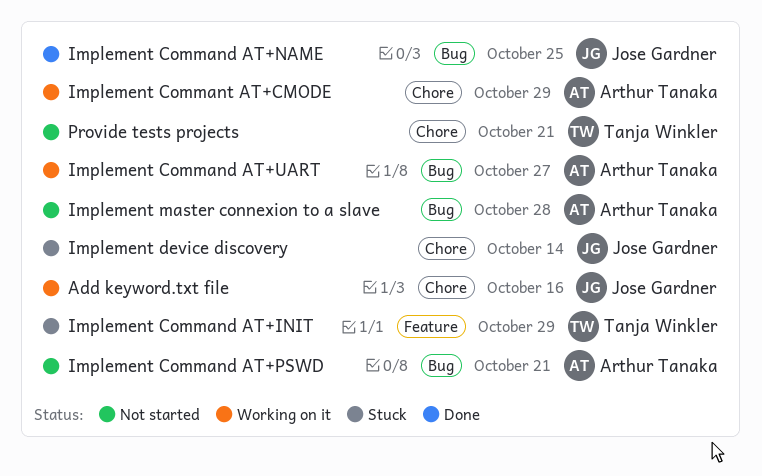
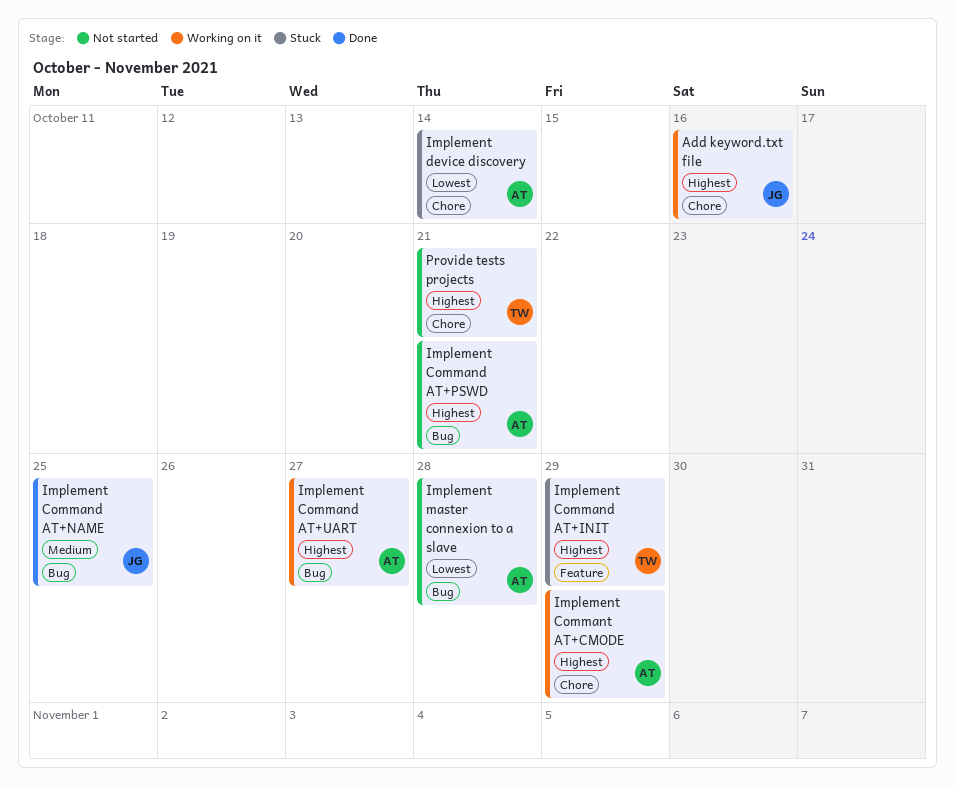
Implement device discovery, owner: Jose Gardner -> Arthur Tanaka

